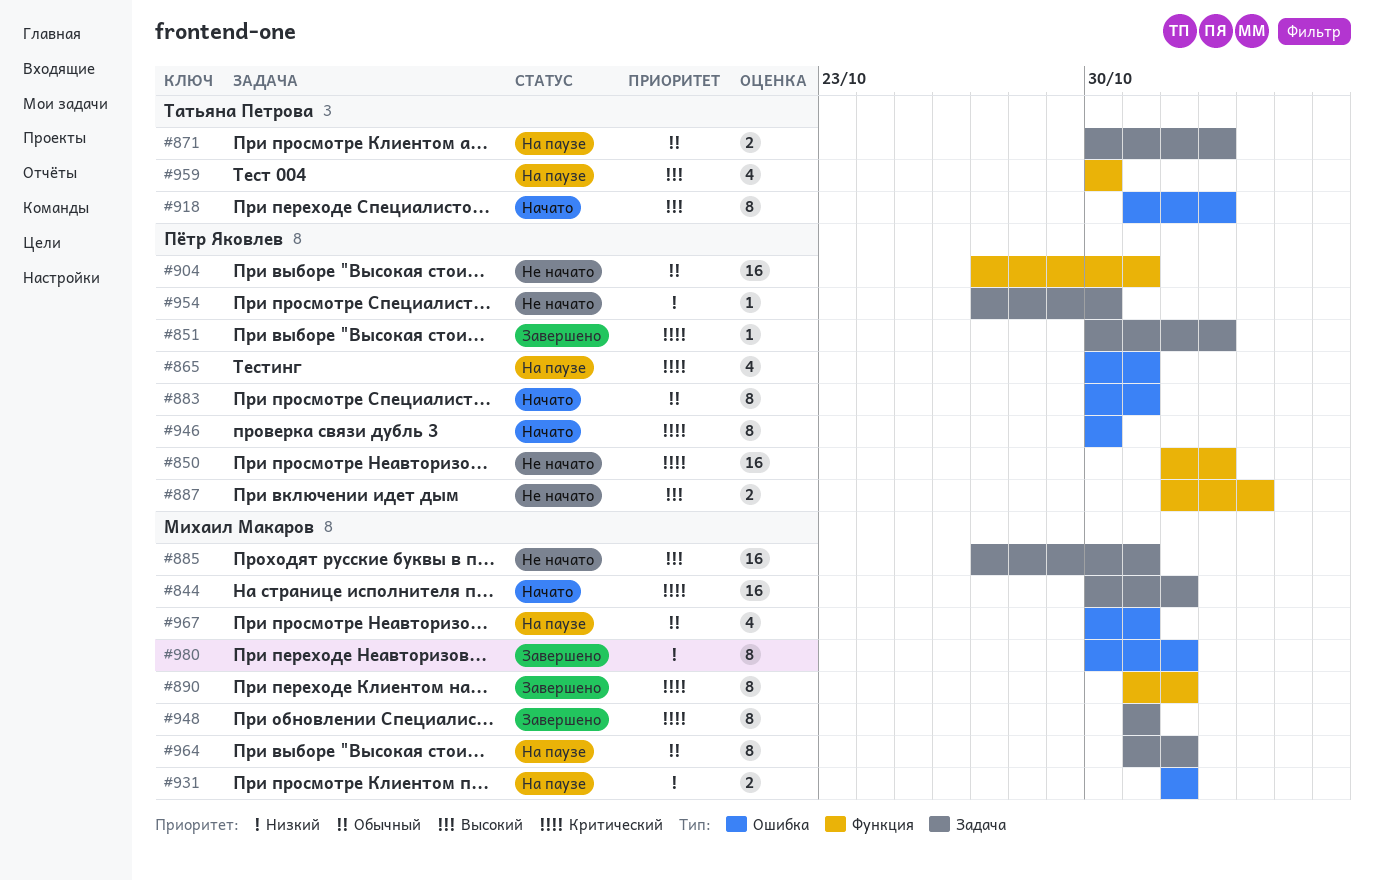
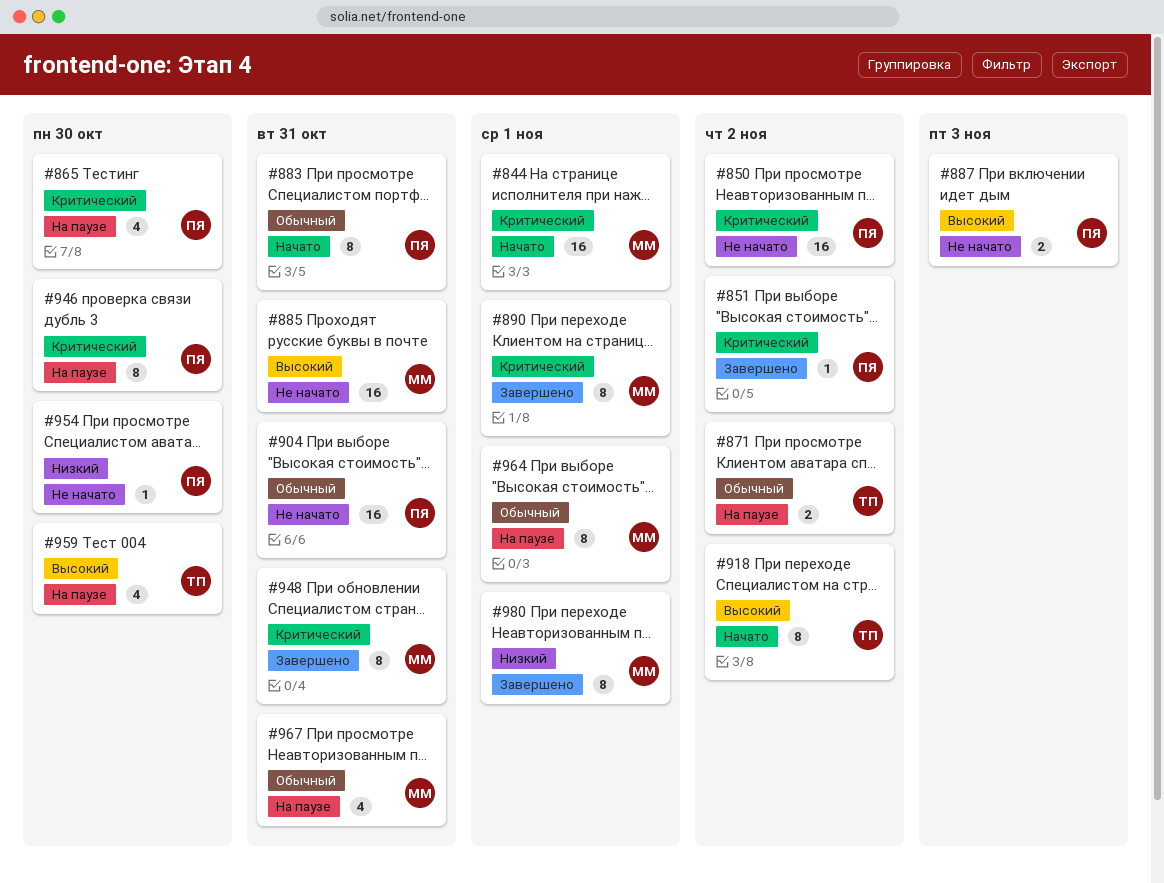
#865, due: Oct 31 -> Oct 30
#931: present -> none
#946, status: Начато -> На паузе

